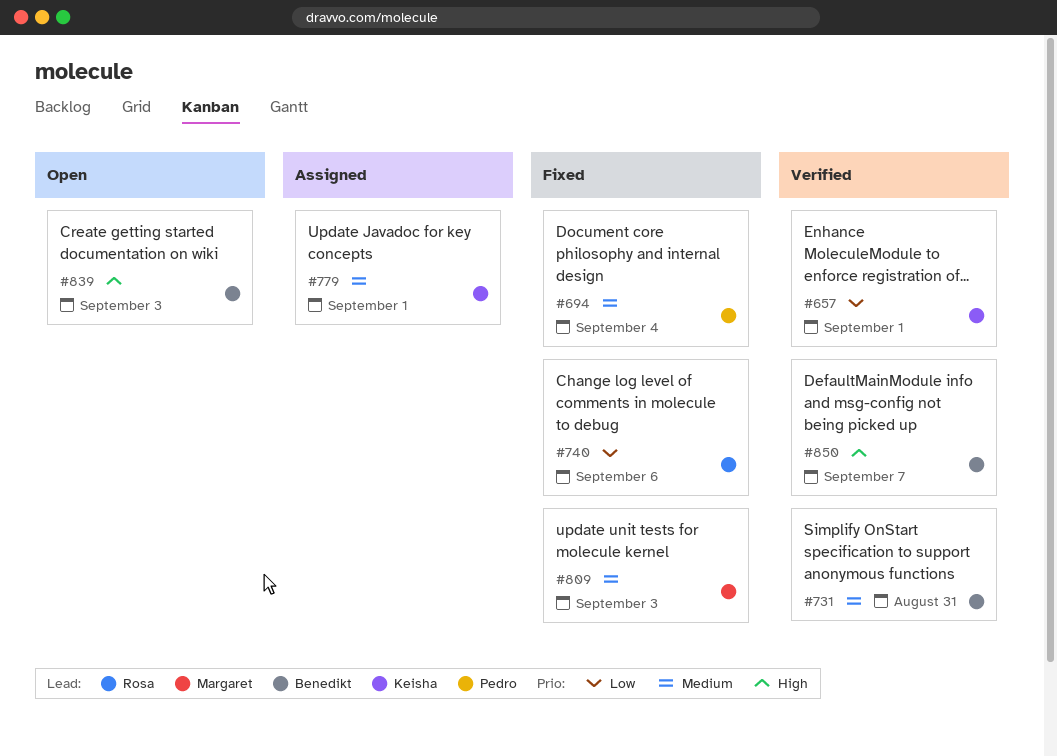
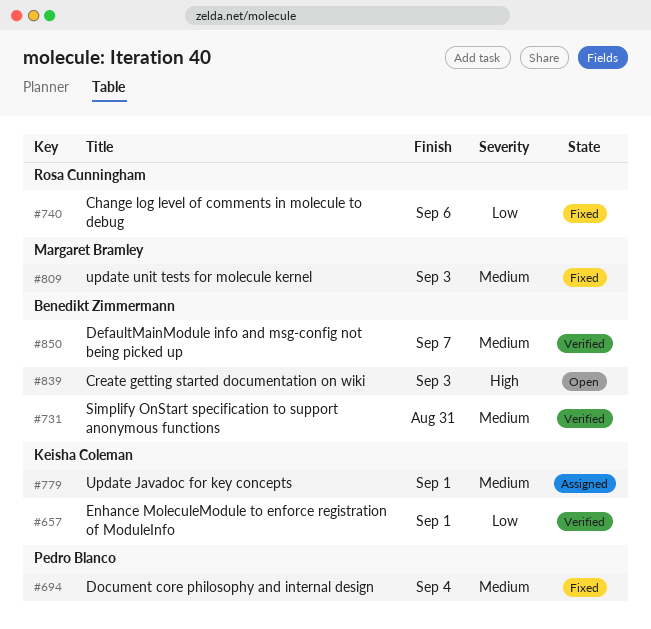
#850, priority: High -> Medium

